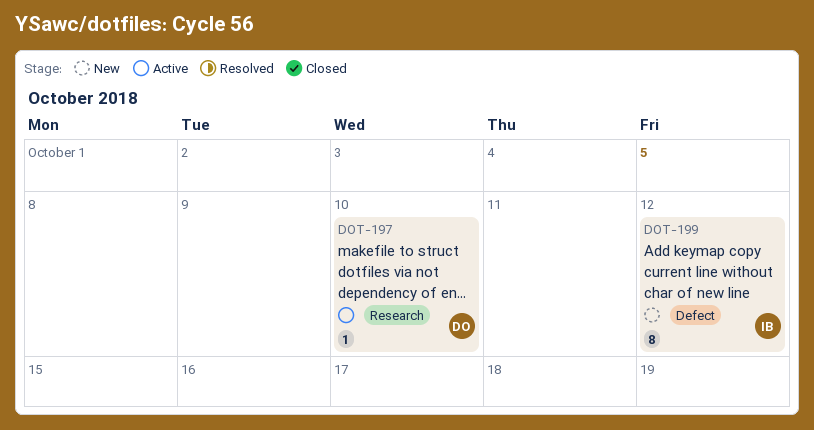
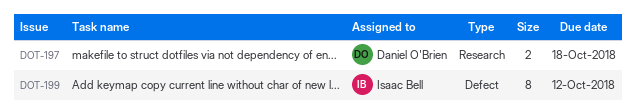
DOT-197, estimate: 1 -> 2
DOT-197, due: Oct 10 -> Oct 18

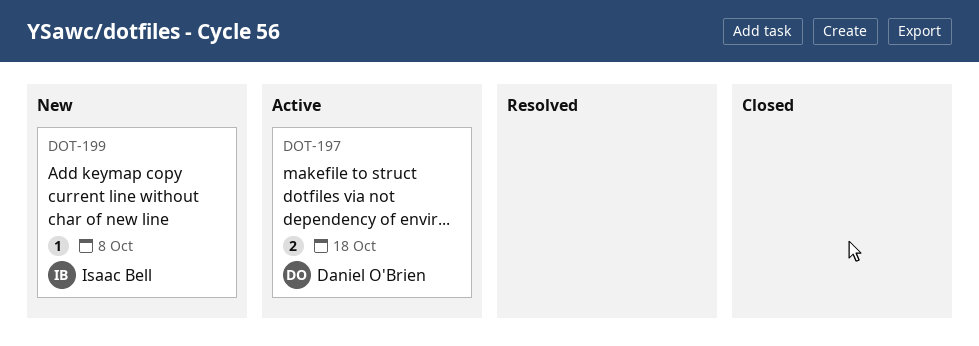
DOT-199, estimate: 8 -> 1
DOT-199, due: Oct 12 -> Oct 8

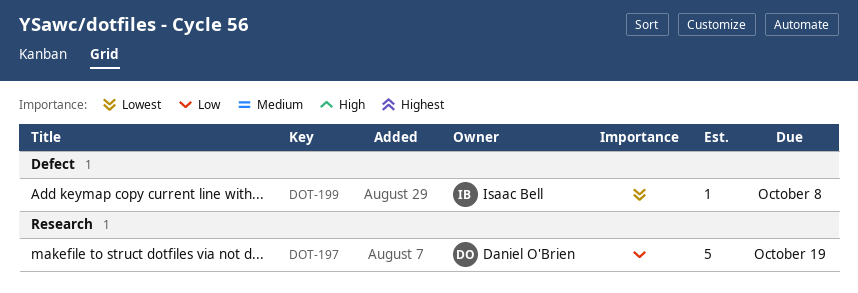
DOT-197, estimate: 2 -> 5
DOT-197, due: Oct 18 -> Oct 19

